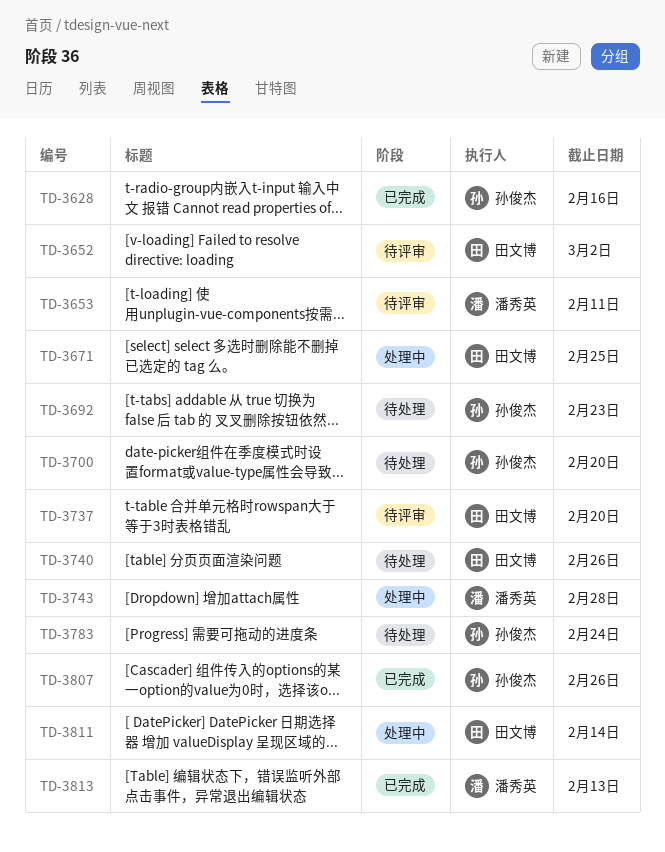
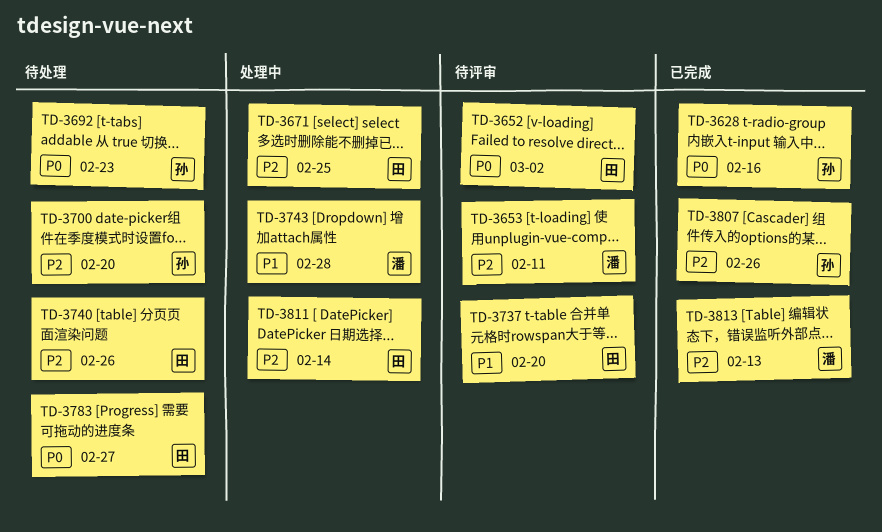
TD-3783, owner: 孙俊杰 -> 田文博
TD-3783, due: Feb 24 -> Feb 27

